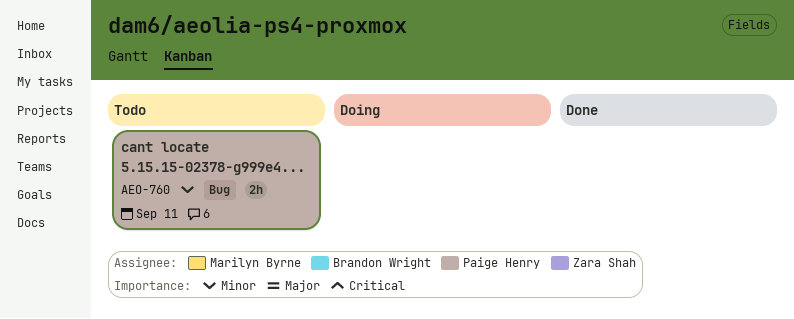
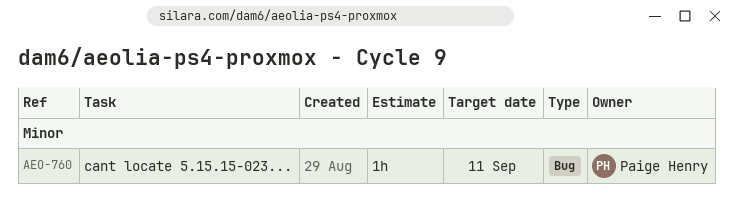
AEO-760, estimate: 2h -> 1h

